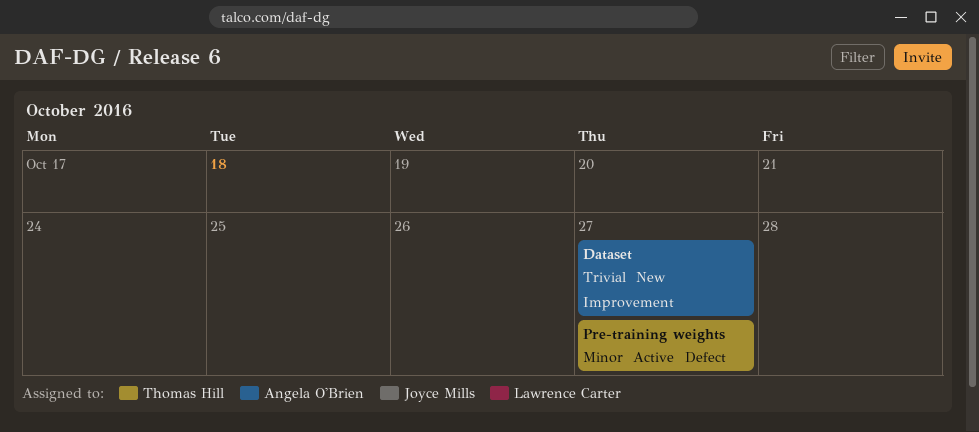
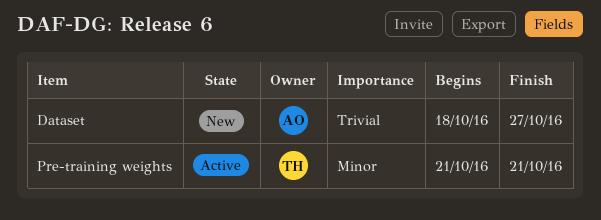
Pre-training weights, due: Oct 27 -> Oct 21

